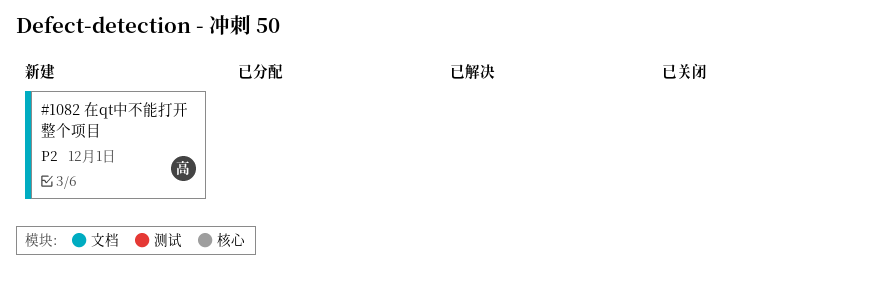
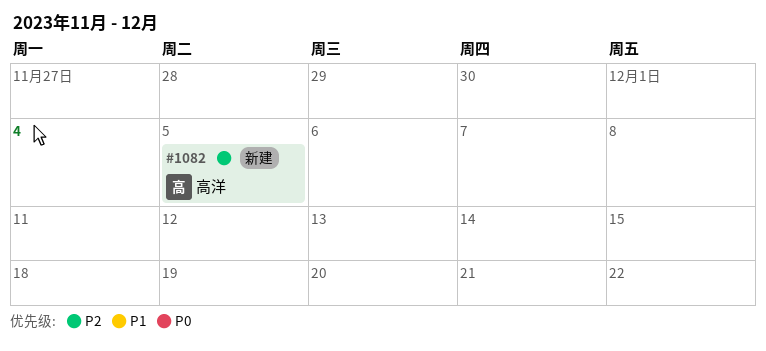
#1082, due: Dec 1 -> Dec 5

